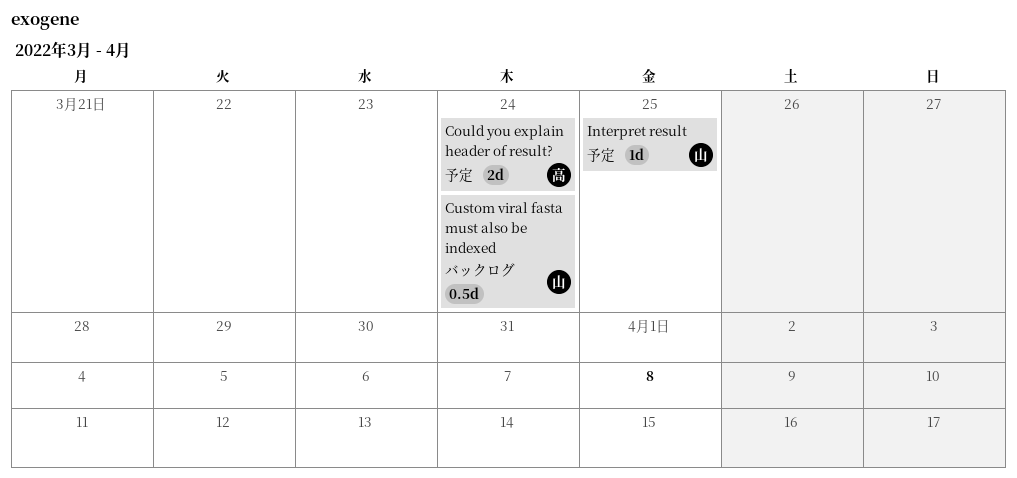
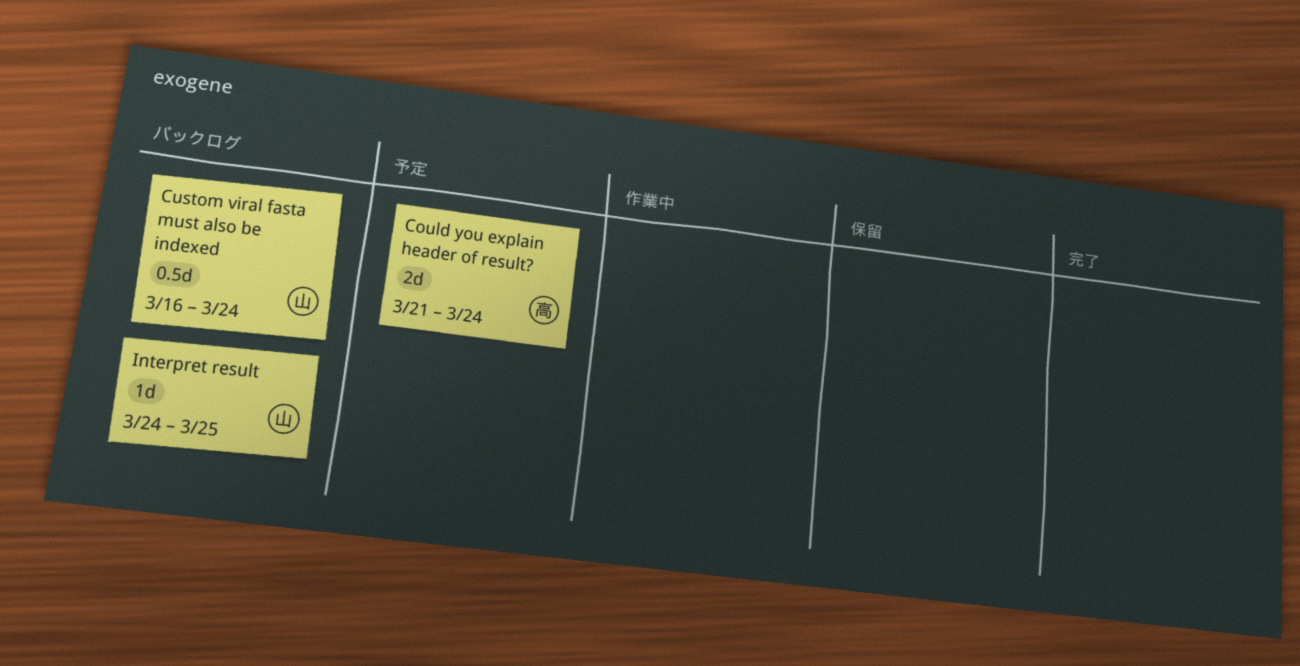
Interpret result, status: 予定 -> バックログ

